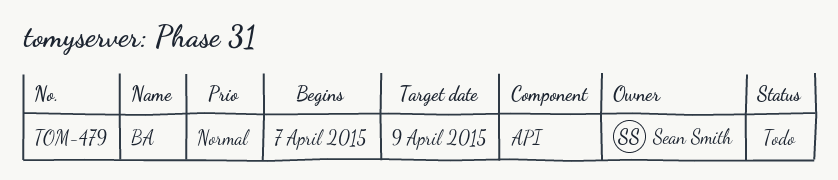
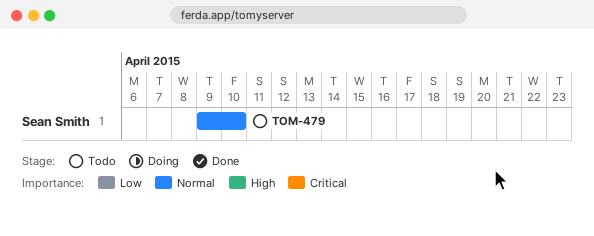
TOM-479, start: Apr 7 -> Apr 9
TOM-479, due: Apr 9 -> Apr 10

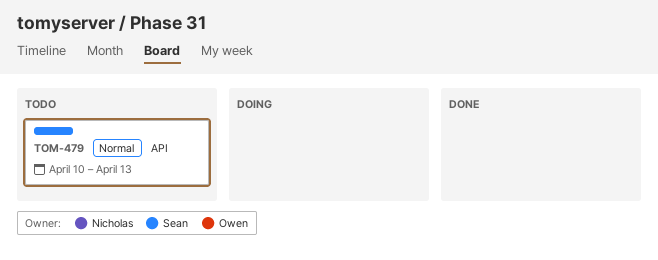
TOM-479, start: Apr 9 -> Apr 10
TOM-479, due: Apr 10 -> Apr 13

